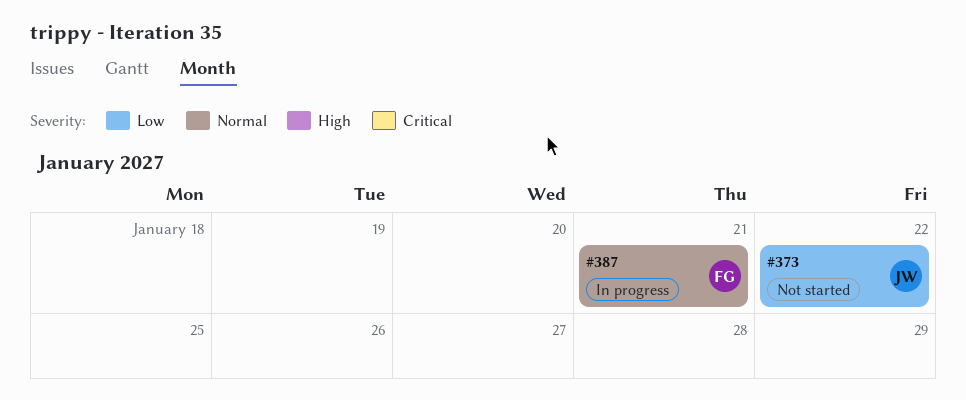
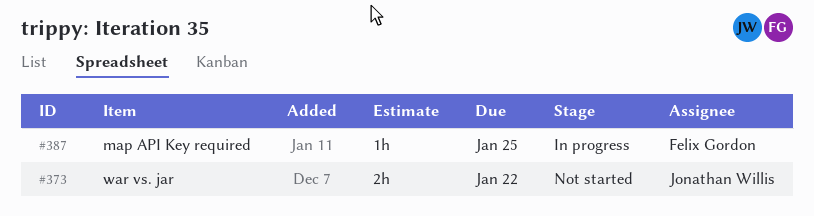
#387, due: Jan 21 -> Jan 25

